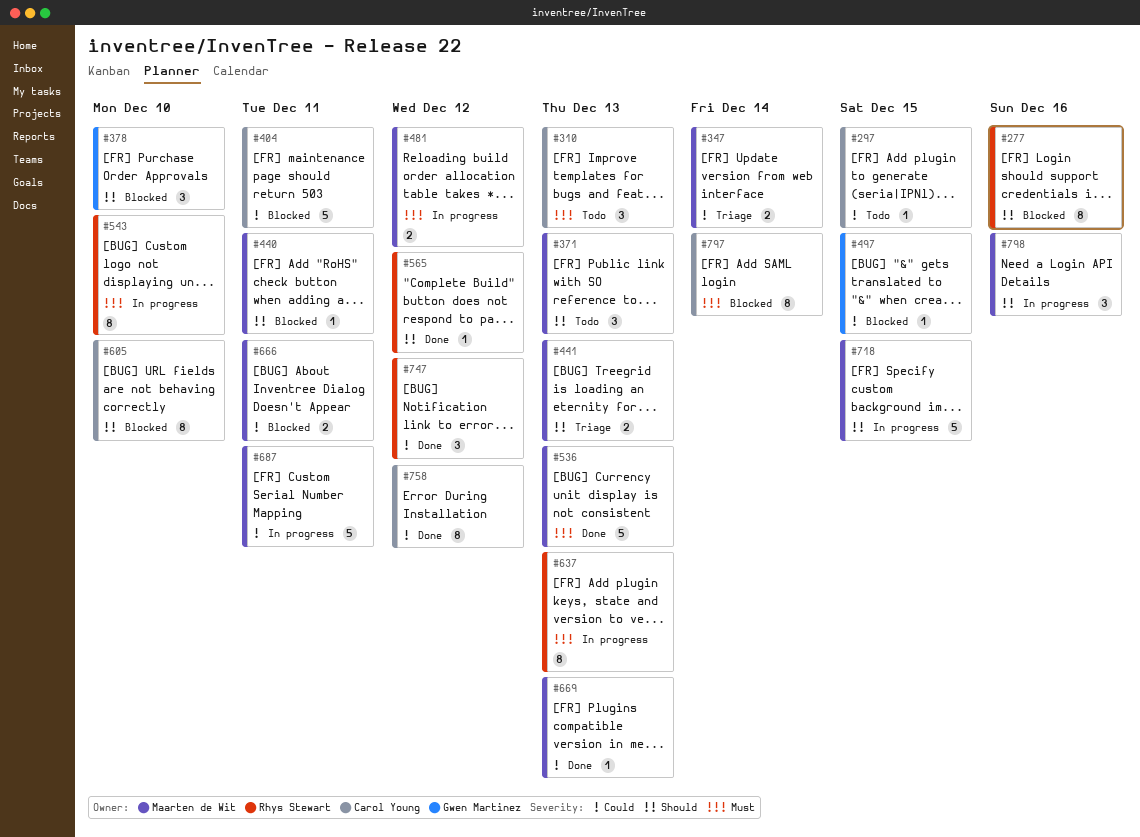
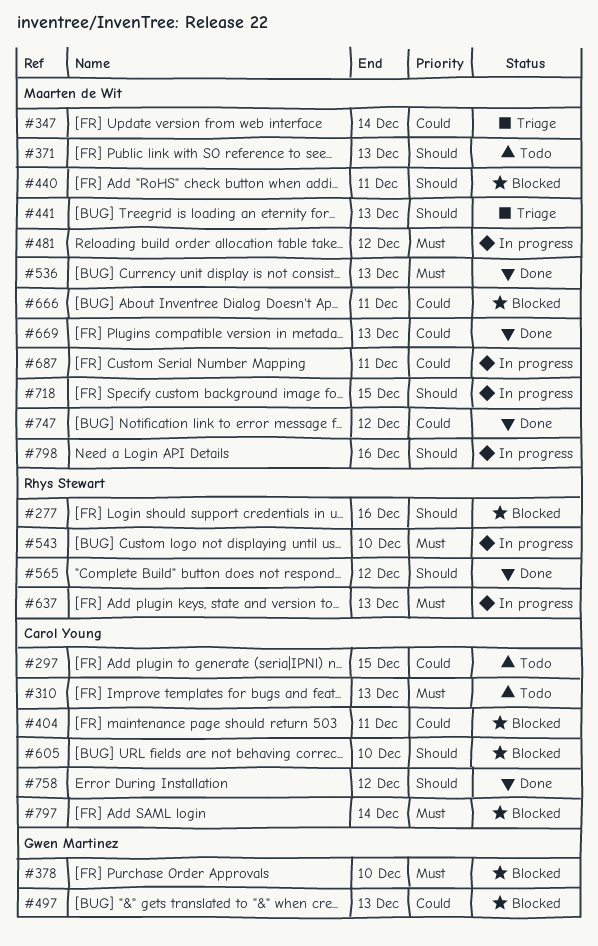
#378, priority: Should -> Must
#497, due: Dec 15 -> Dec 13
#747, owner: Rhys Stewart -> Maarten de Wit
#758, priority: Could -> Should

